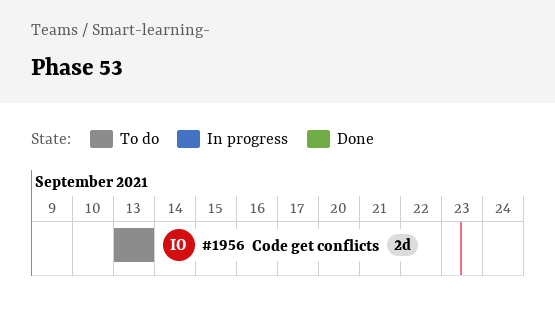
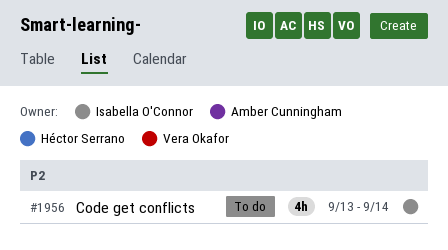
#1956, estimate: 2d -> 4h
#1956, due: Sep 13 -> Sep 14

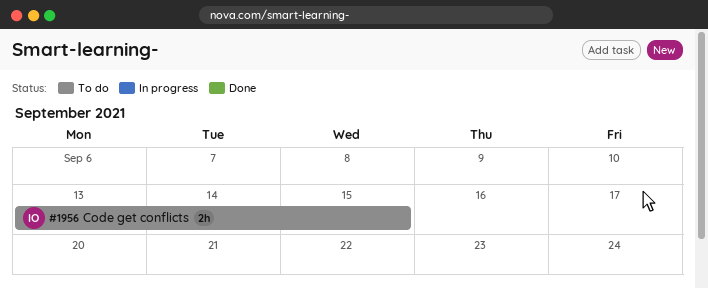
#1956, estimate: 4h -> 2h
#1956, due: Sep 14 -> Sep 15

